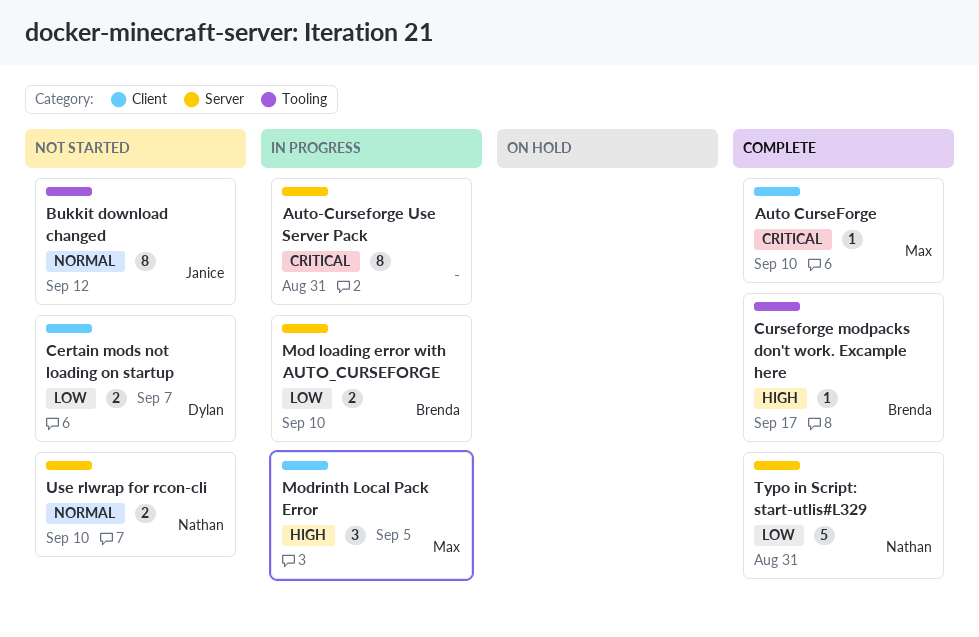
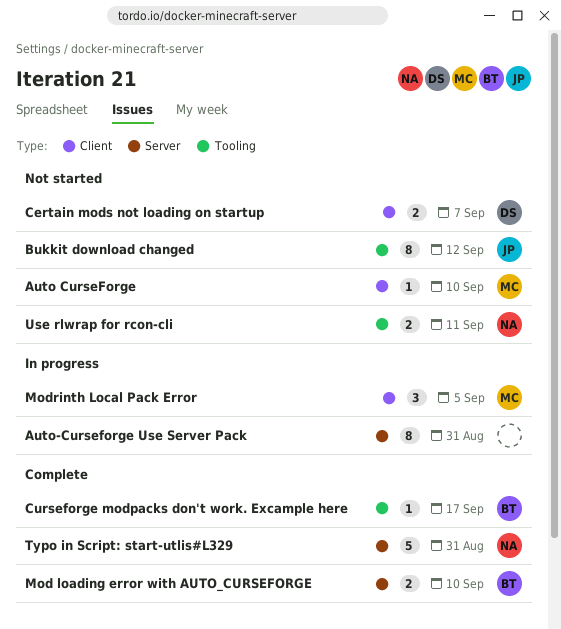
Auto CurseForge, status: Complete -> Not started
Mod loading error with AUTO_CURSEFORGE, status: In progress -> Complete
Use rlwrap for rcon-cli, label: Server -> Tooling
Use rlwrap for rcon-cli, due: Sep 10 -> Sep 11

